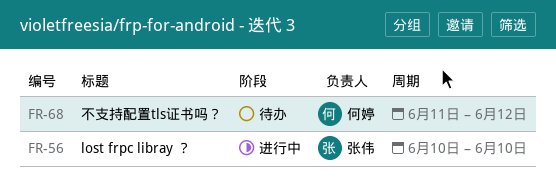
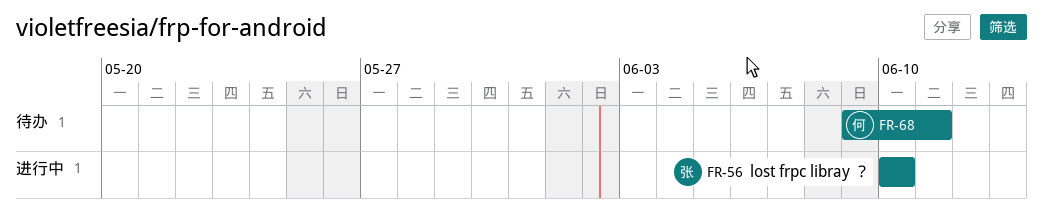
FR-68, start: Jun 11 -> Jun 9
FR-68, due: Jun 12 -> Jun 11

